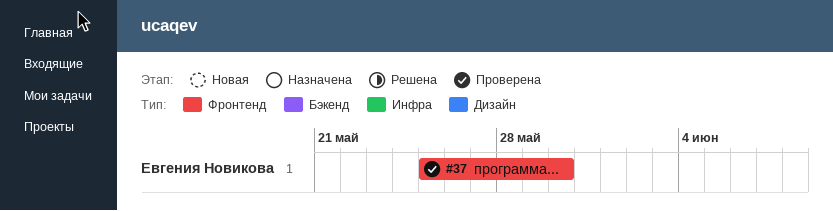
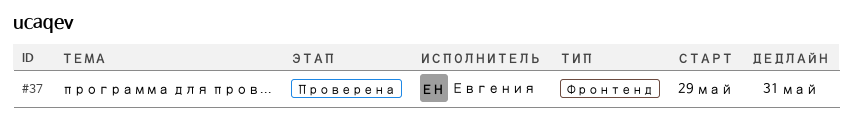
#37, start: May 25 -> May 29
#37, due: May 30 -> May 31

